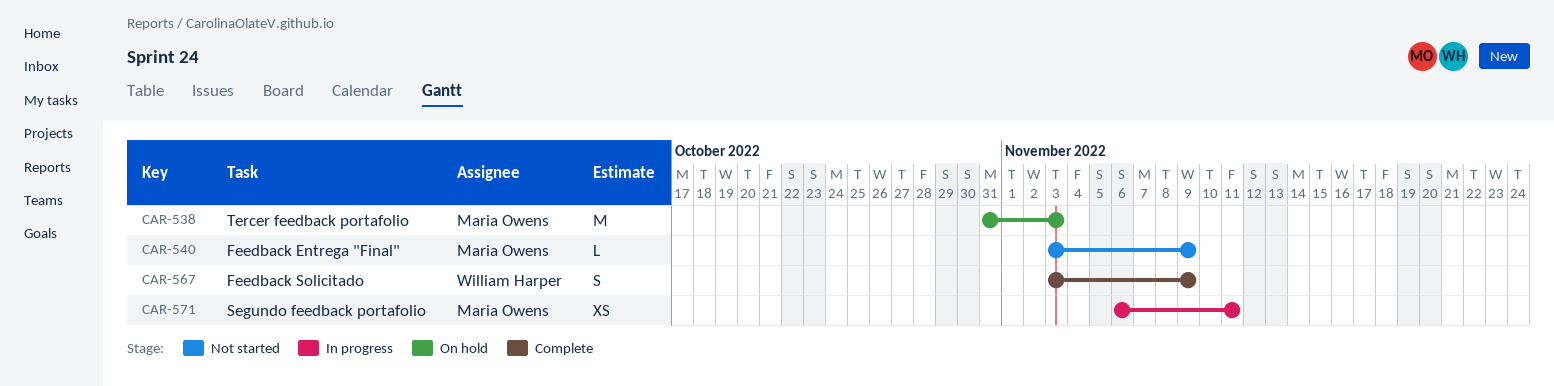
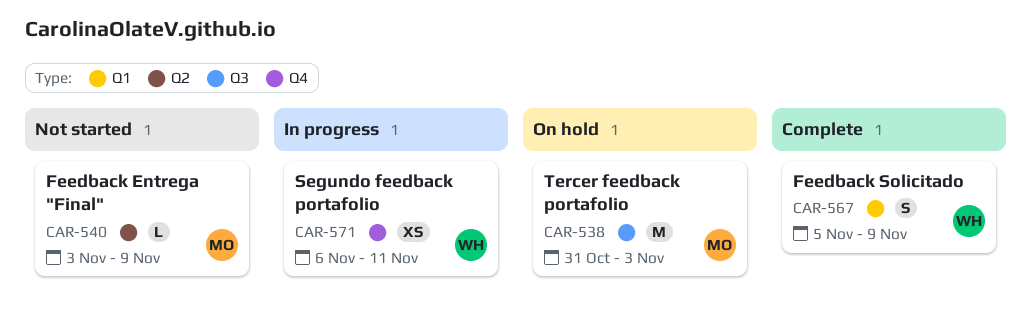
CAR-567, start: Nov 3 -> Nov 5
CAR-571, owner: Maria Owens -> William Harper

